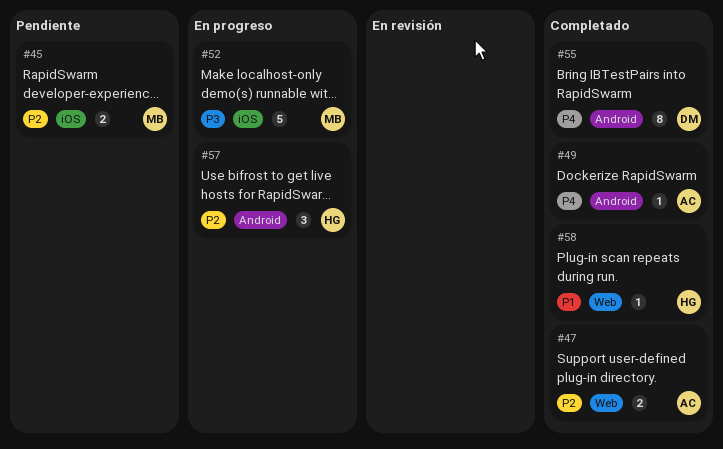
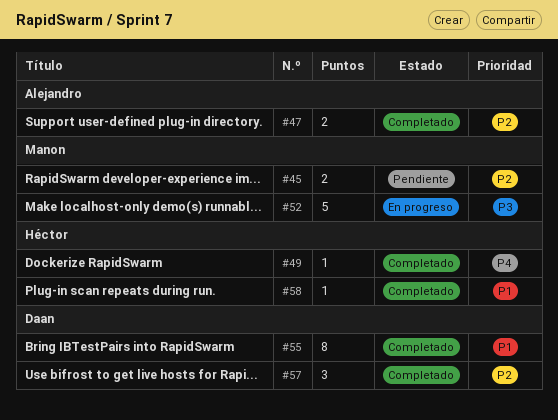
#49, owner: Alejandro -> Héctor
#55, priority: P4 -> P1
#57, status: En progreso -> Completado
#57, owner: Héctor -> Daan

